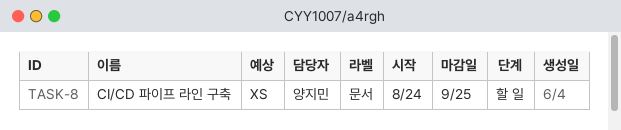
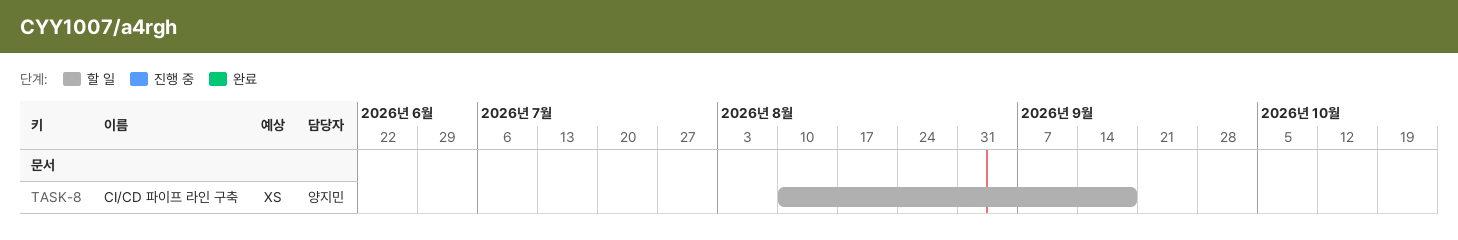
TASK-8, start: Aug 24 -> Aug 10
TASK-8, due: Sep 25 -> Sep 18

